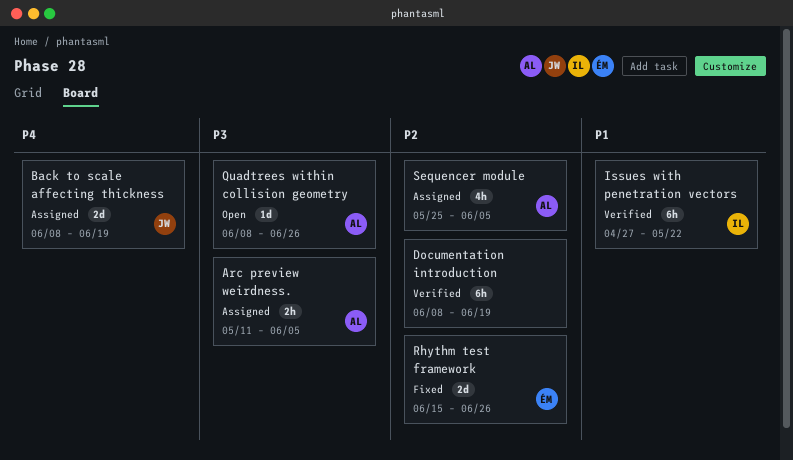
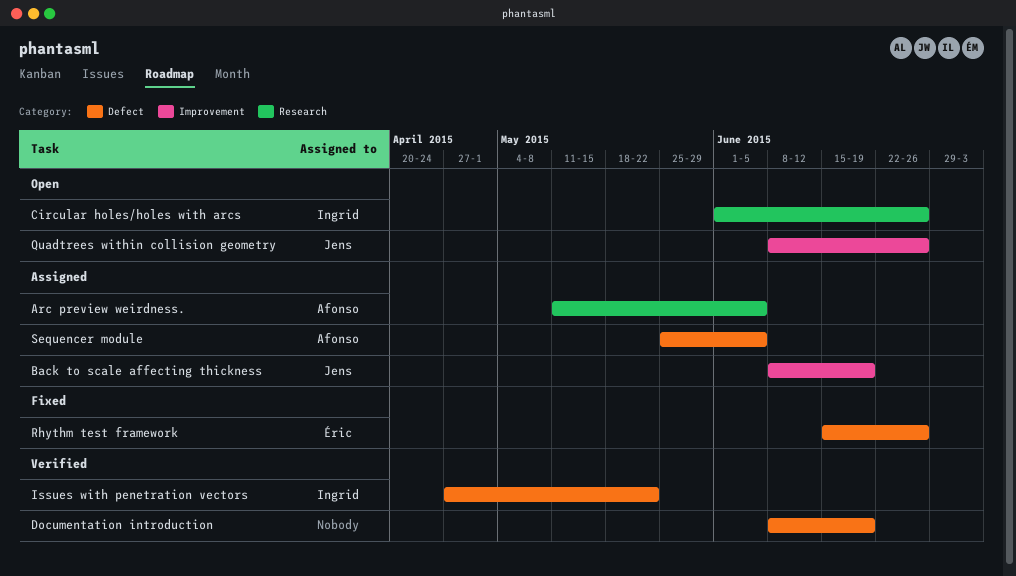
Circular holes/holes with arcs: none -> present
Quadtrees within collision geometry, owner: Afonso -> Jens

